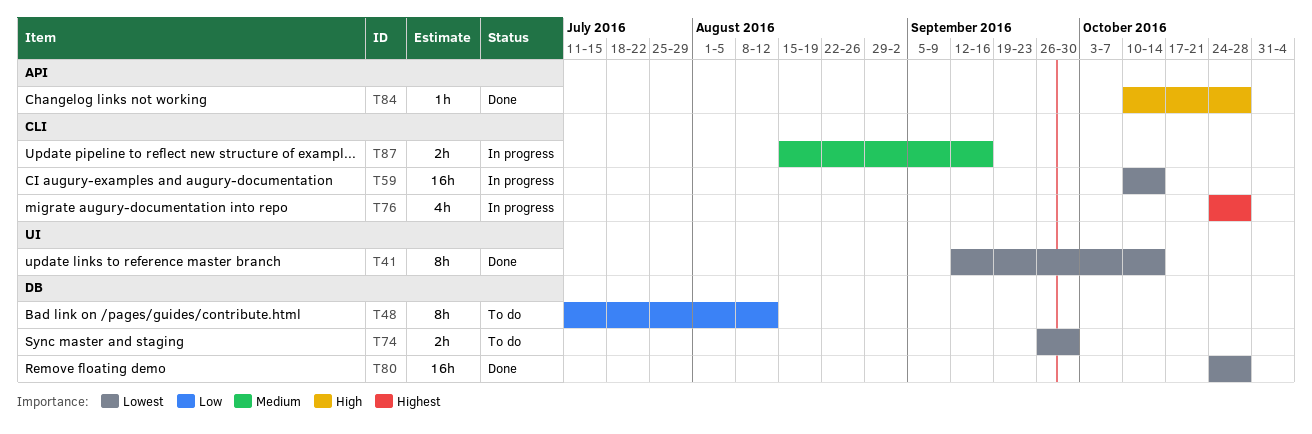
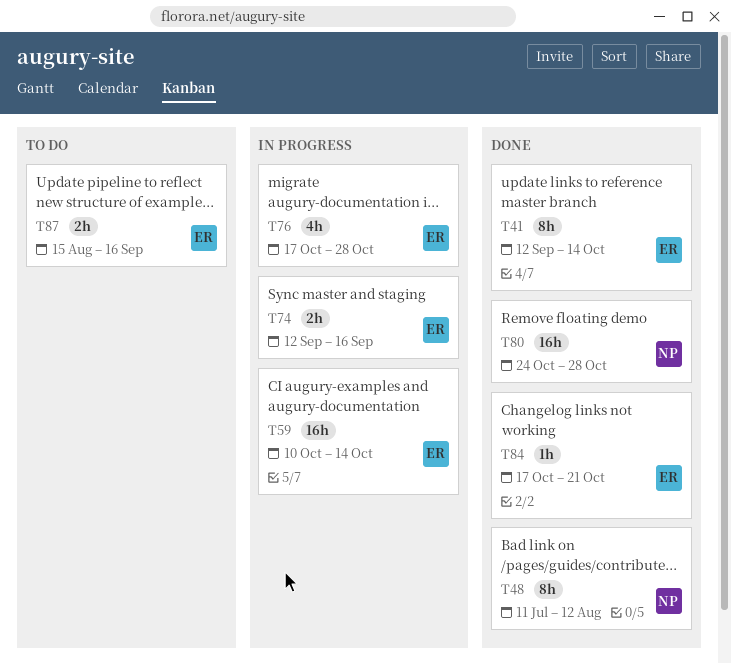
T48, status: To do -> Done
T74, status: To do -> In progress
T74, start: Sep 26 -> Sep 12
T74, due: Sep 30 -> Sep 16
T76, start: Oct 24 -> Oct 17
T84, start: Oct 10 -> Oct 17
T84, due: Oct 28 -> Oct 21
T87, status: In progress -> To do

